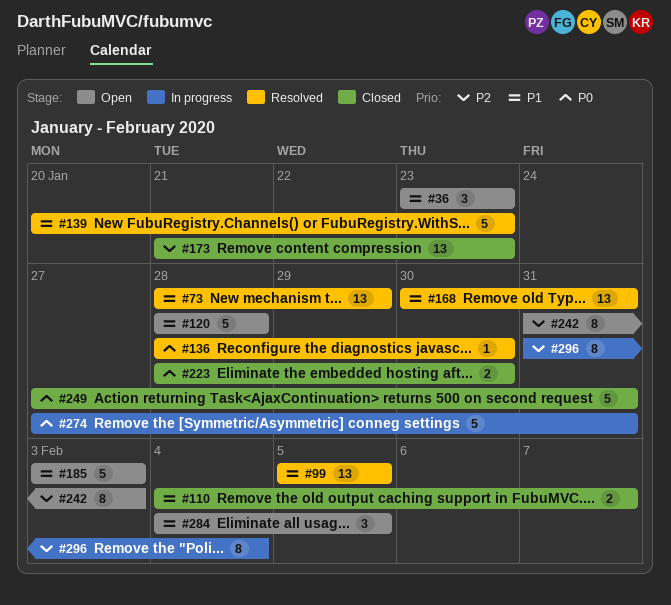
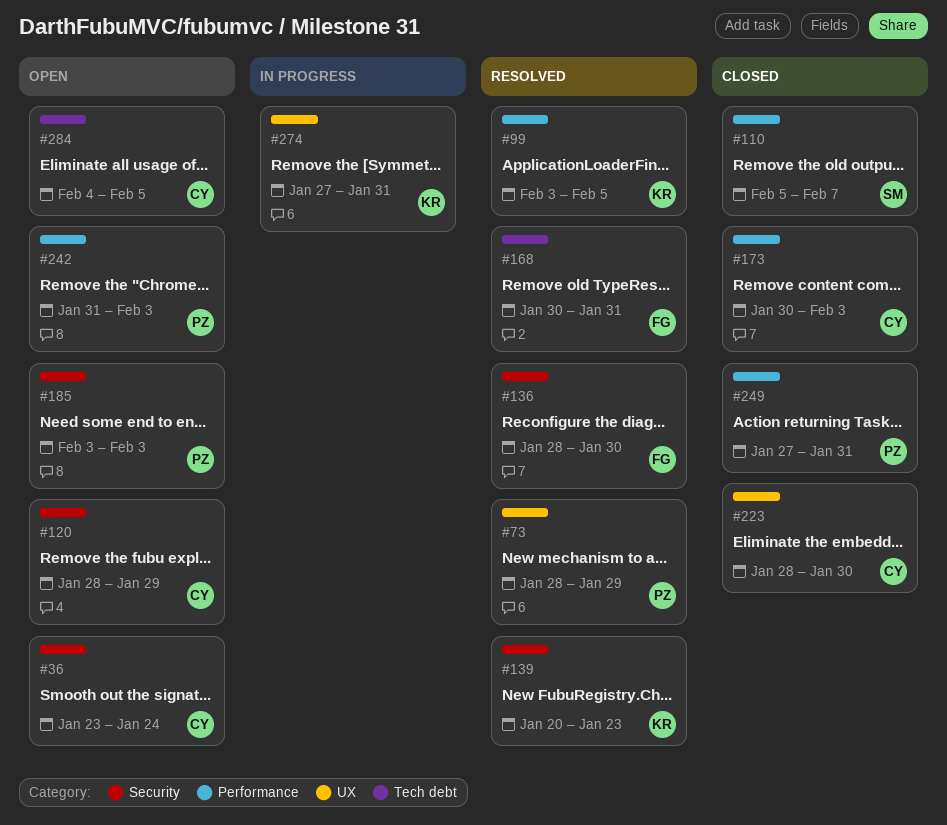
#36, due: Jan 23 -> Jan 24
#99, start: Feb 5 -> Feb 3
#110, start: Feb 4 -> Feb 5
#120, due: Jan 28 -> Jan 29
#173, start: Jan 21 -> Jan 30
#173, due: Jan 23 -> Feb 3
#296: present -> none

